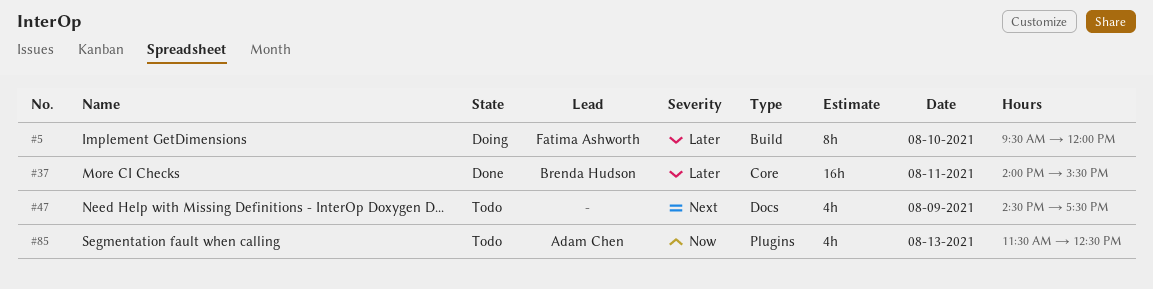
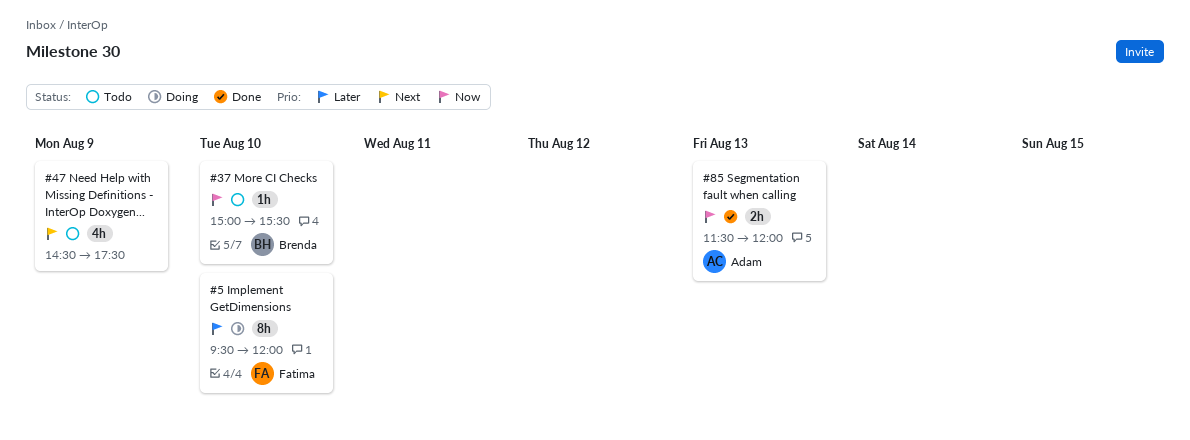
#37, status: Done -> Todo
#37, priority: Later -> Now
#37, estimate: 16h -> 1h
#37, day: Aug 11 -> Aug 10
#37, begins: 14:00 -> 15:00
#85, status: Todo -> Done
#85, estimate: 4h -> 2h
#85, ends: 12:30 -> 12:00

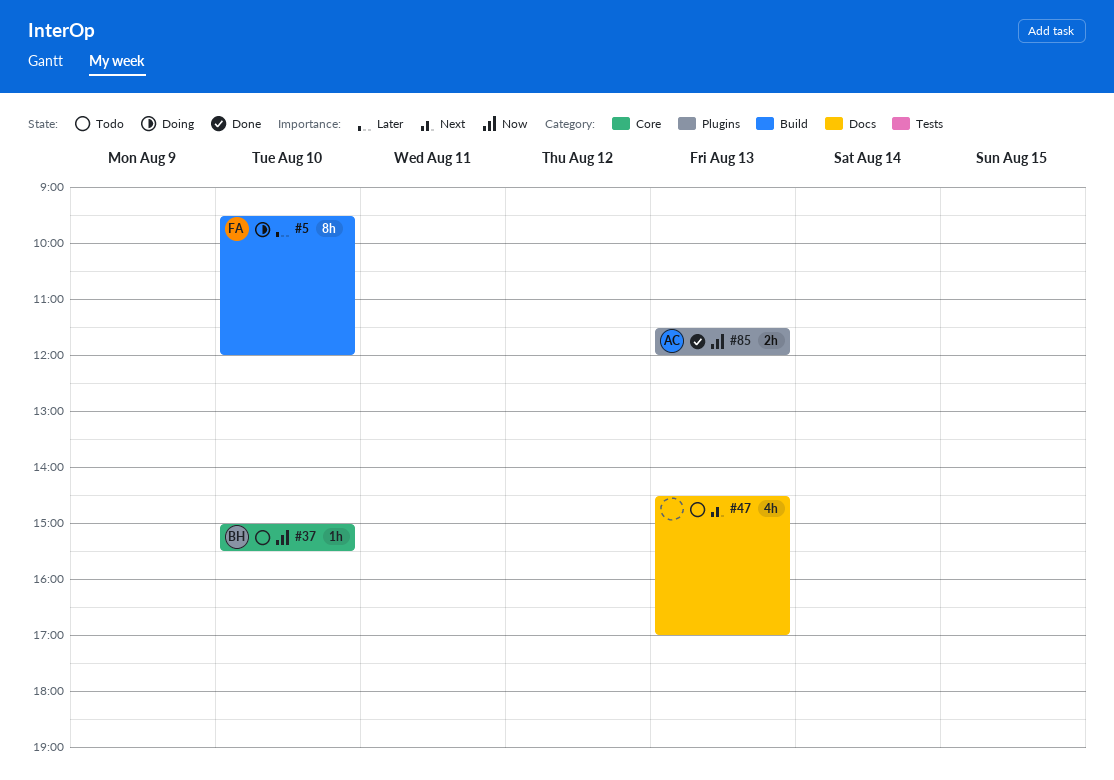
#47, day: Aug 9 -> Aug 13
#47, ends: 17:30 -> 17:00

